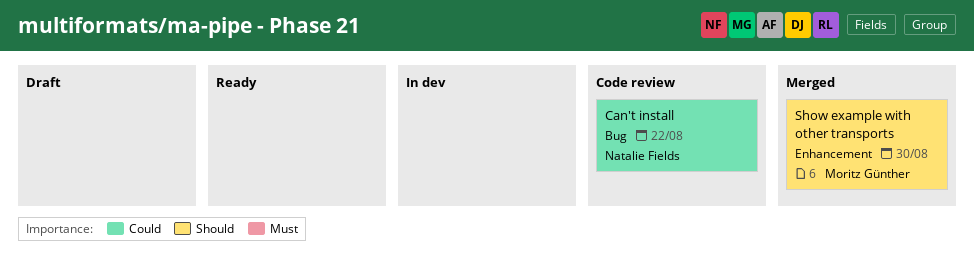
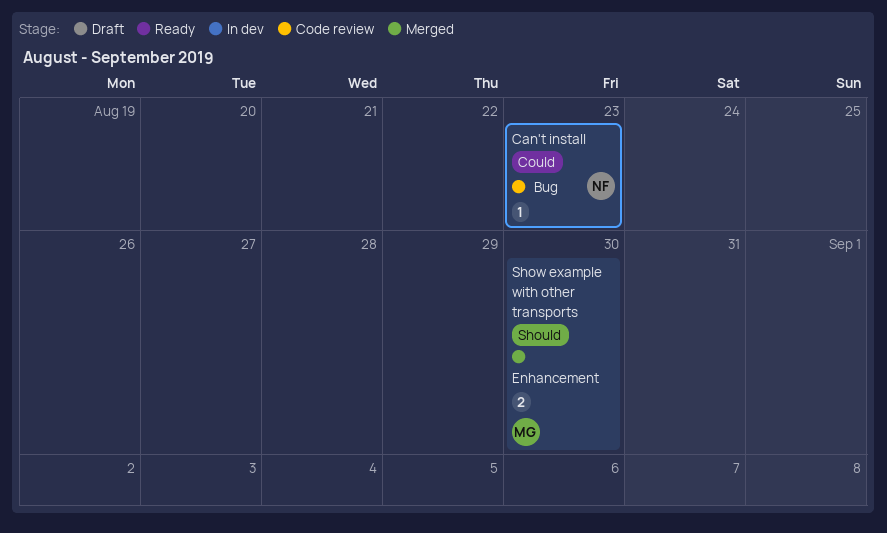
Can't install, due: Aug 22 -> Aug 23

